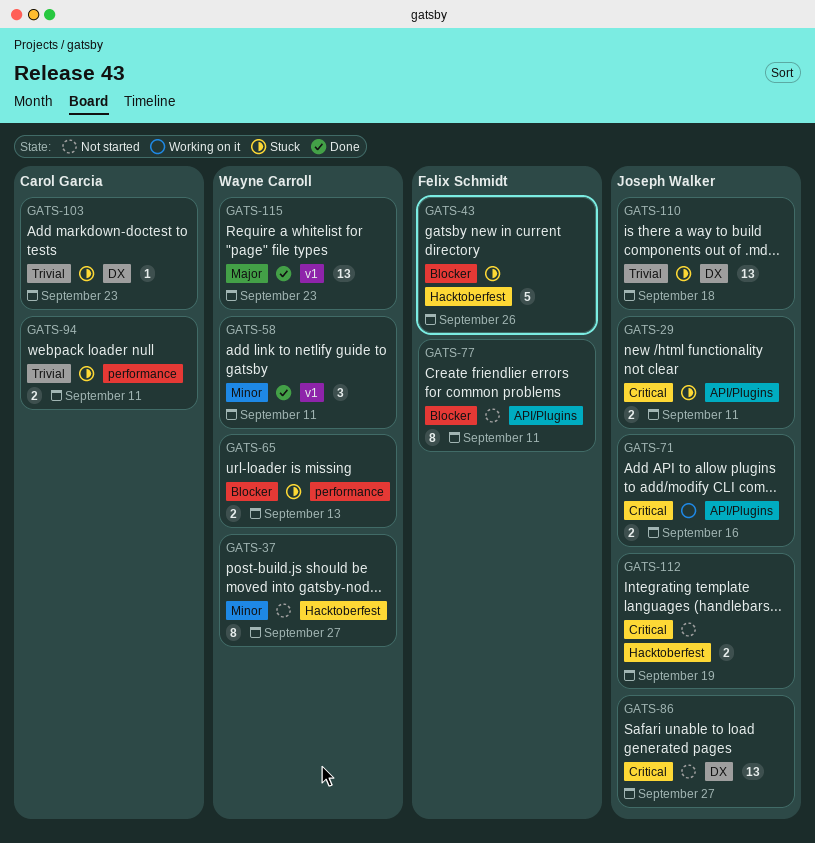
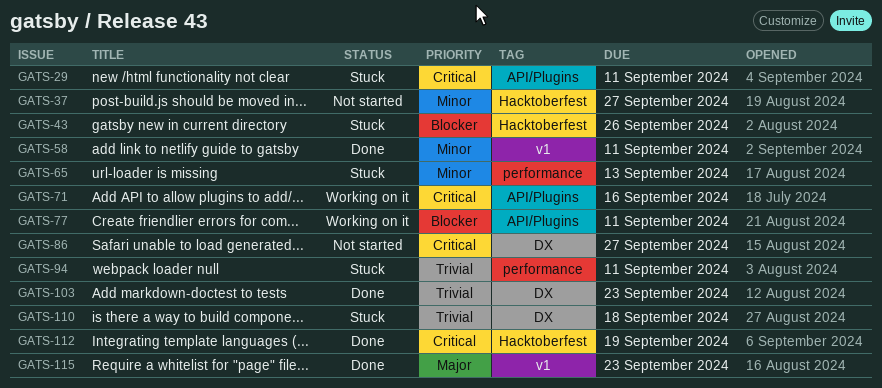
GATS-65, priority: Blocker -> Minor
GATS-77, status: Not started -> Working on it
GATS-103, status: Stuck -> Done
GATS-112, status: Not started -> Done

